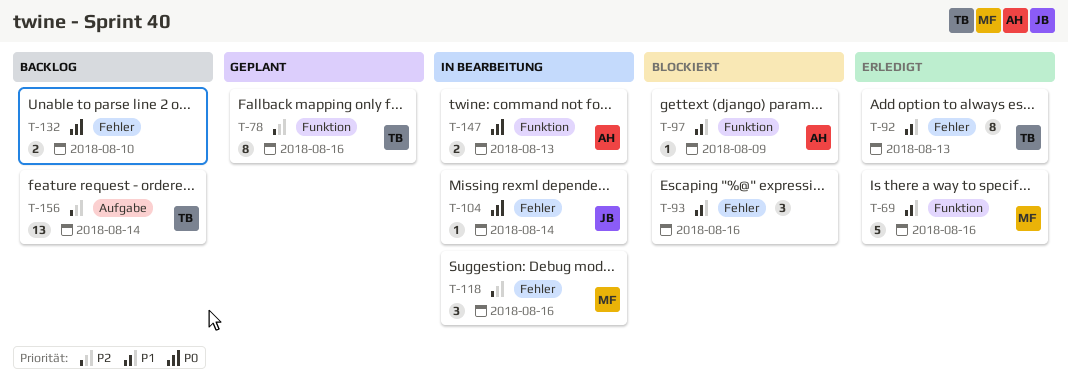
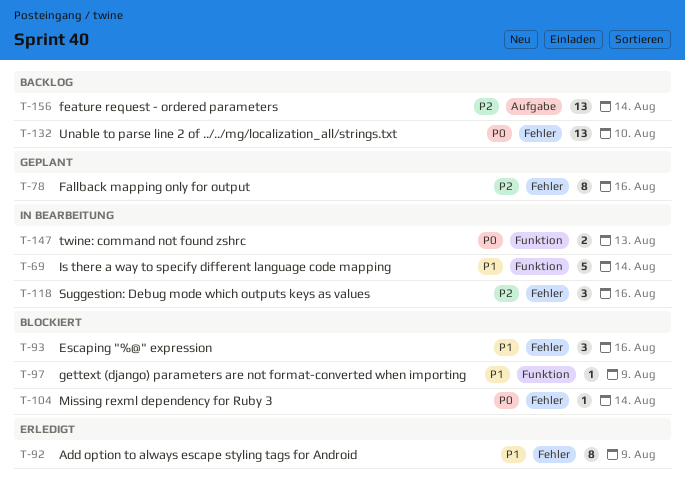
T-69, status: Erledigt -> In Bearbeitung
T-69, due: Aug 16 -> Aug 14
T-78, label: Funktion -> Fehler
T-92, due: Aug 13 -> Aug 9
T-104, status: In Bearbeitung -> Blockiert
T-132, estimate: 2 -> 13

